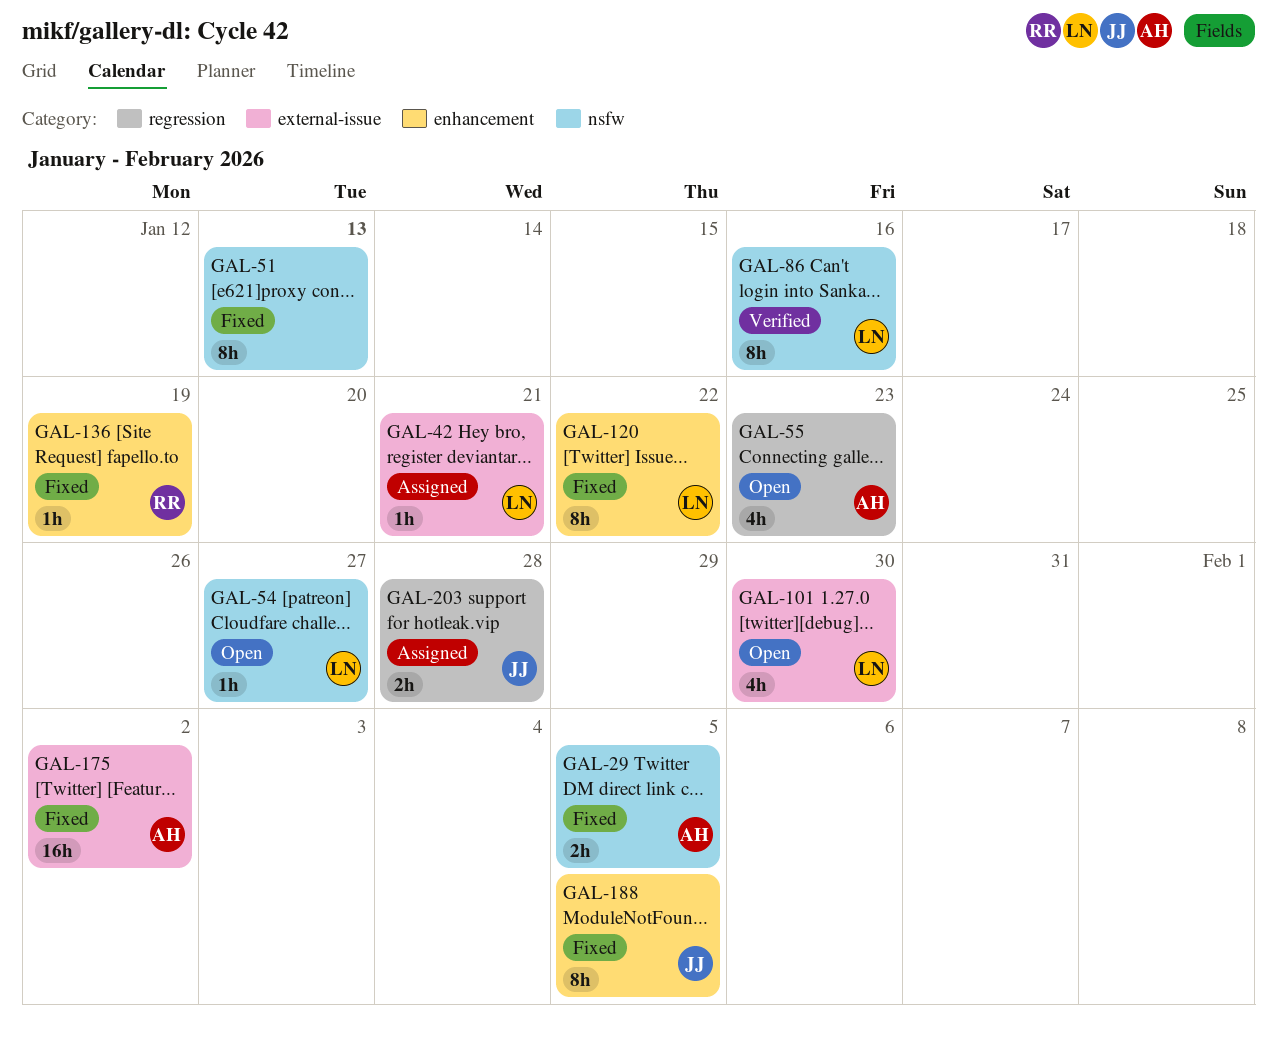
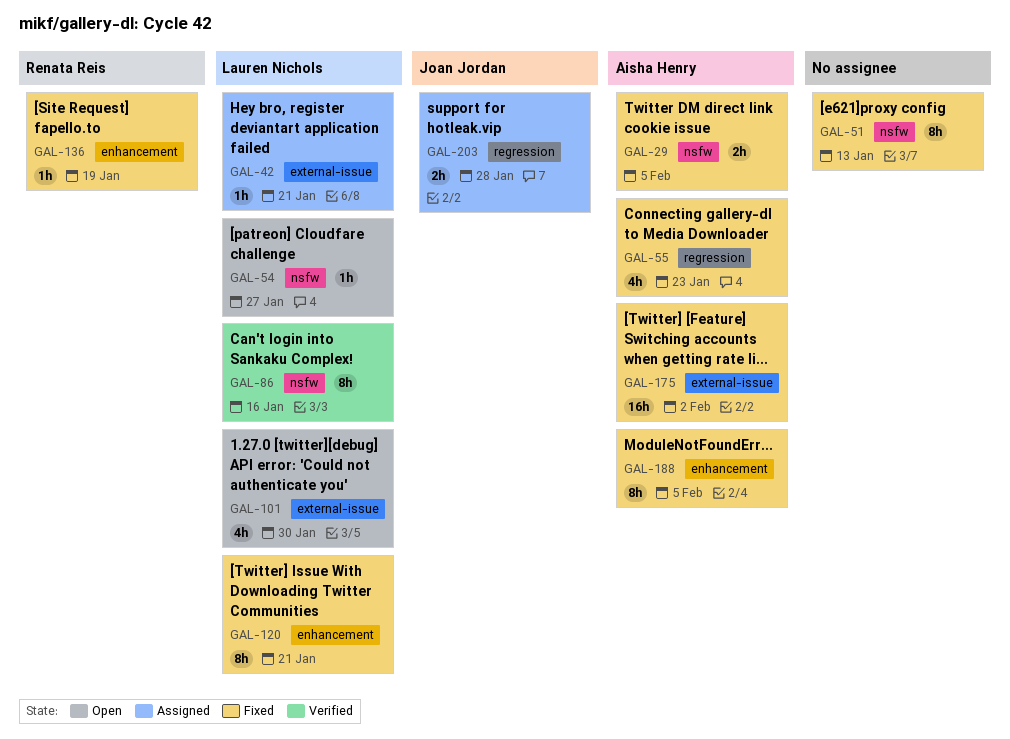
GAL-55, status: Open -> Fixed
GAL-120, due: Jan 22 -> Jan 21
GAL-188, owner: Joan Jordan -> Aisha Henry

